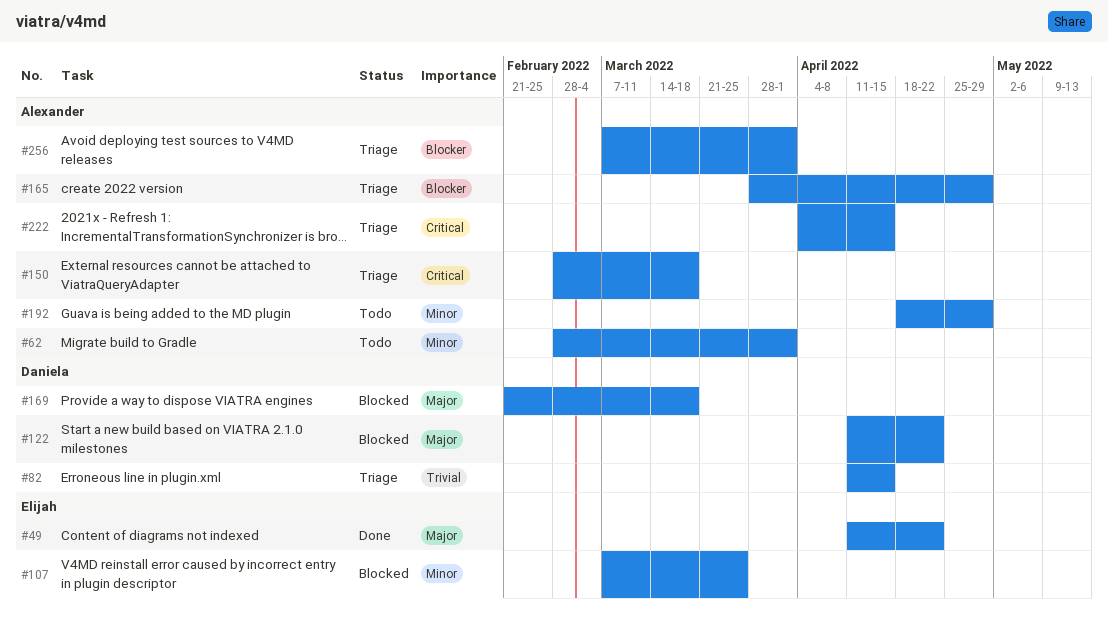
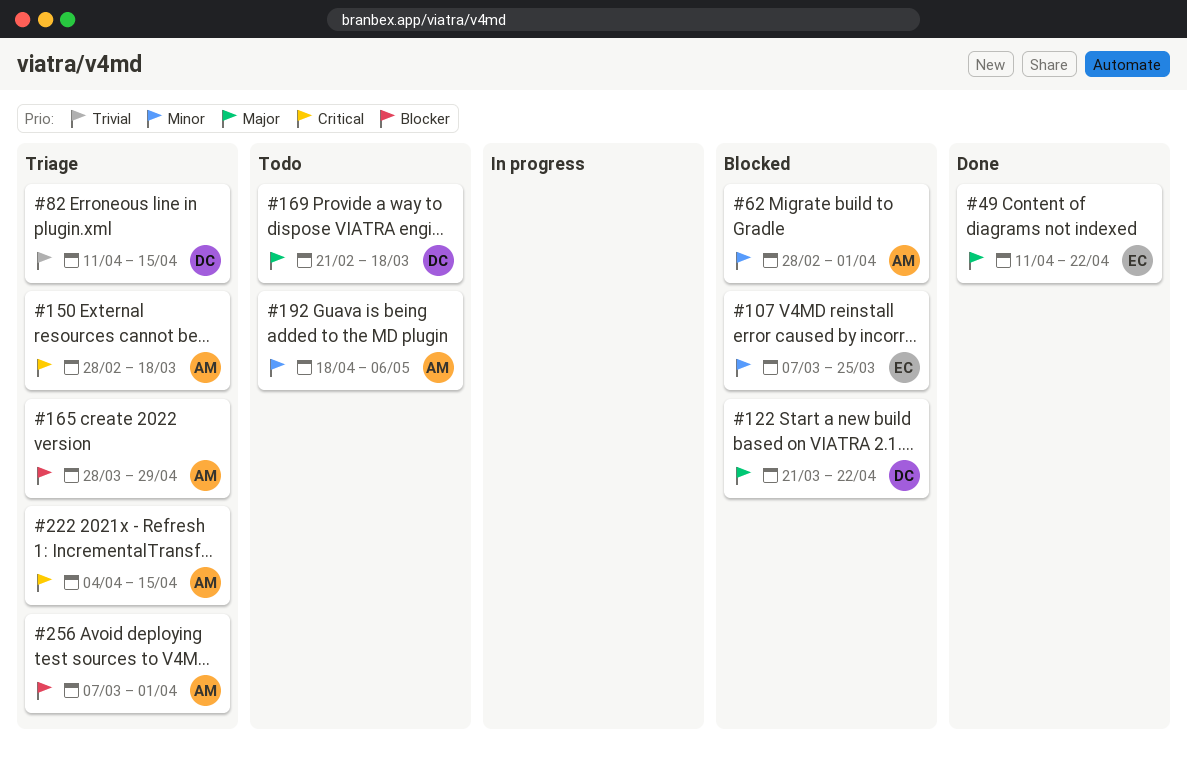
#62, status: Todo -> Blocked
#122, start: Apr 11 -> Mar 21
#169, status: Blocked -> Todo
#192, due: Apr 29 -> May 6

